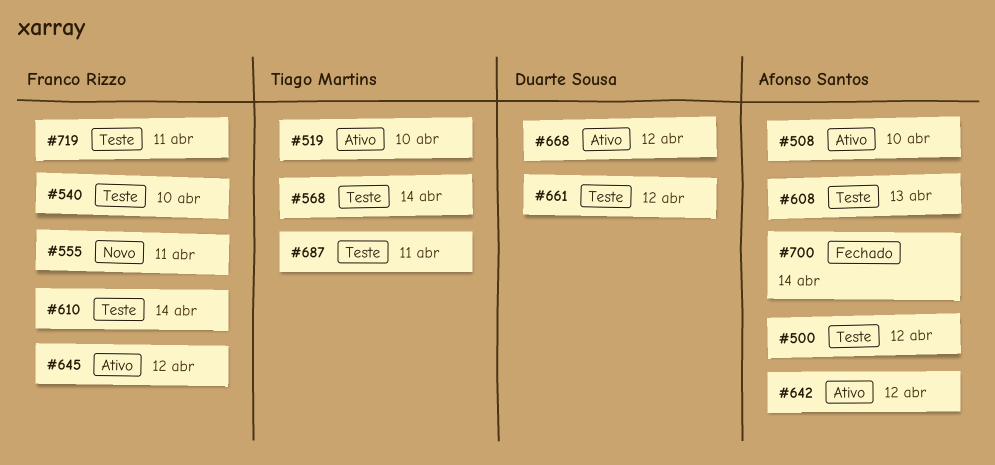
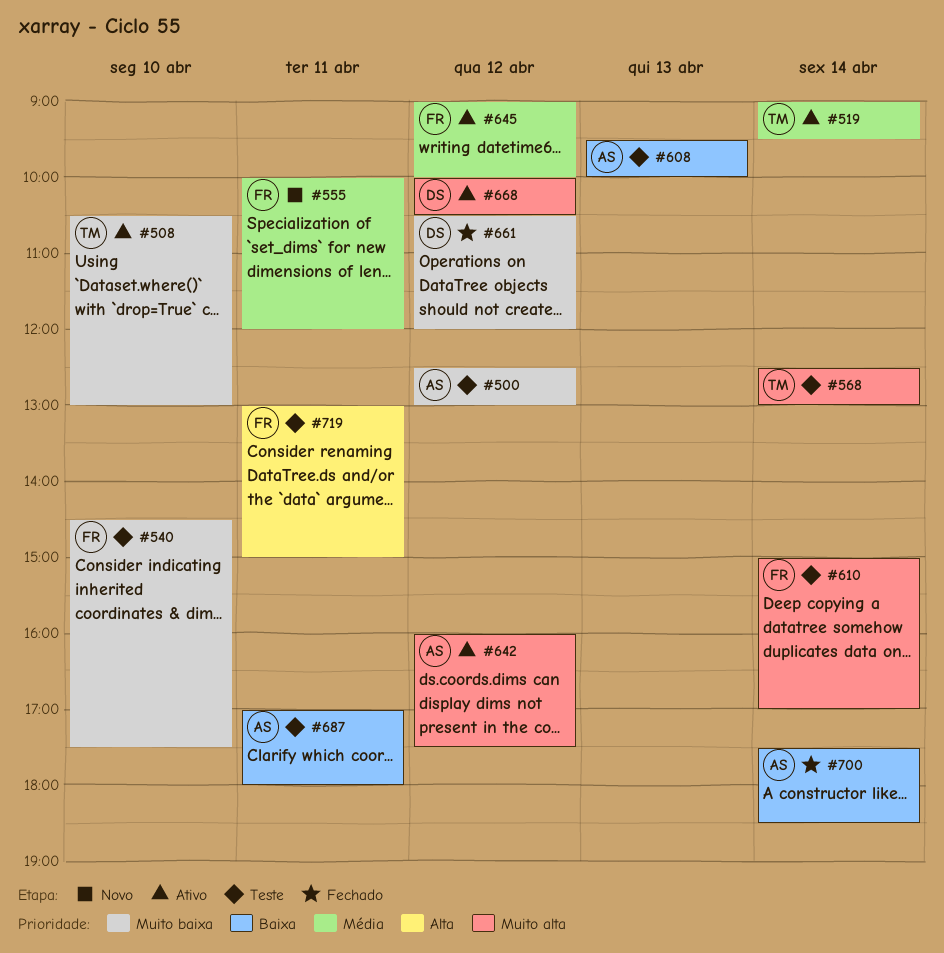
#508, owner: Afonso Santos -> Tiago Martins
#519, day: Apr 10 -> Apr 14
#661, status: Teste -> Fechado
#687, owner: Tiago Martins -> Afonso Santos

